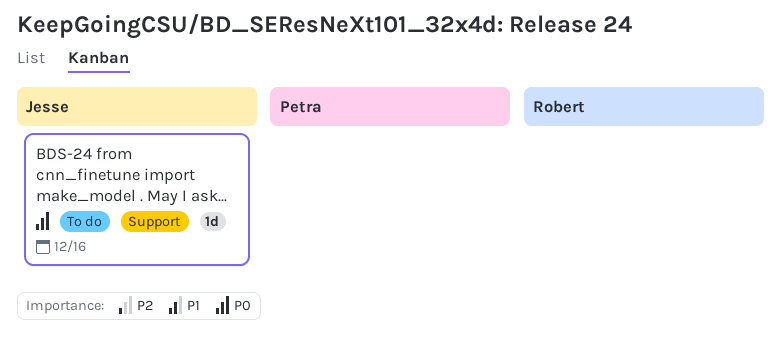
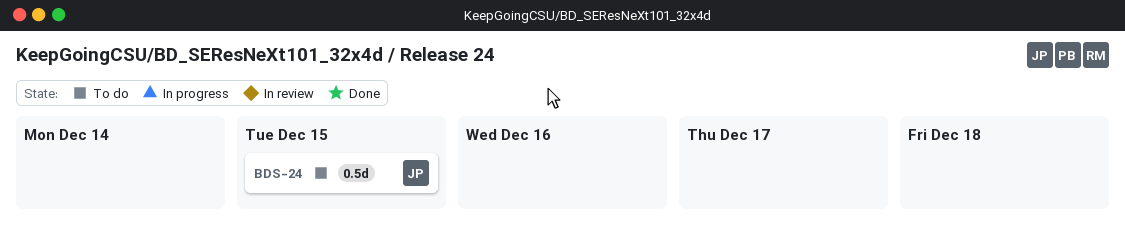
BDS-24, estimate: 1d -> 0.5d
BDS-24, due: Dec 16 -> Dec 15

